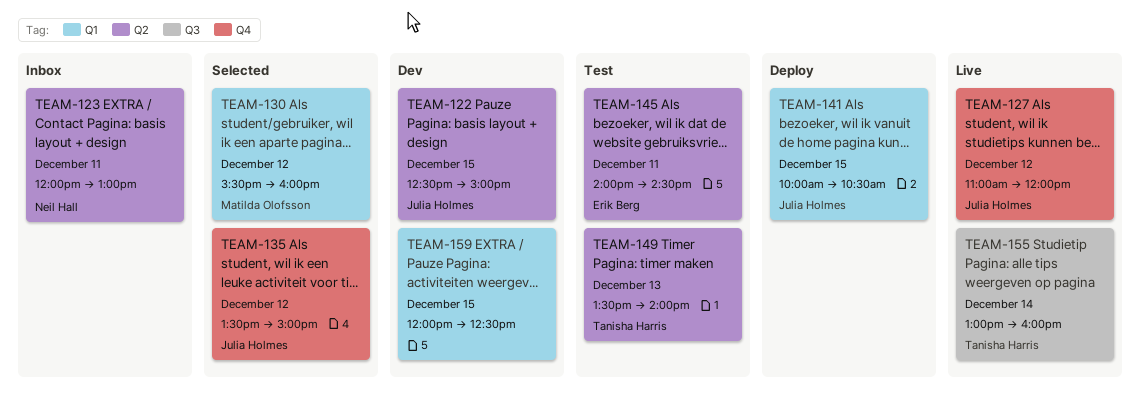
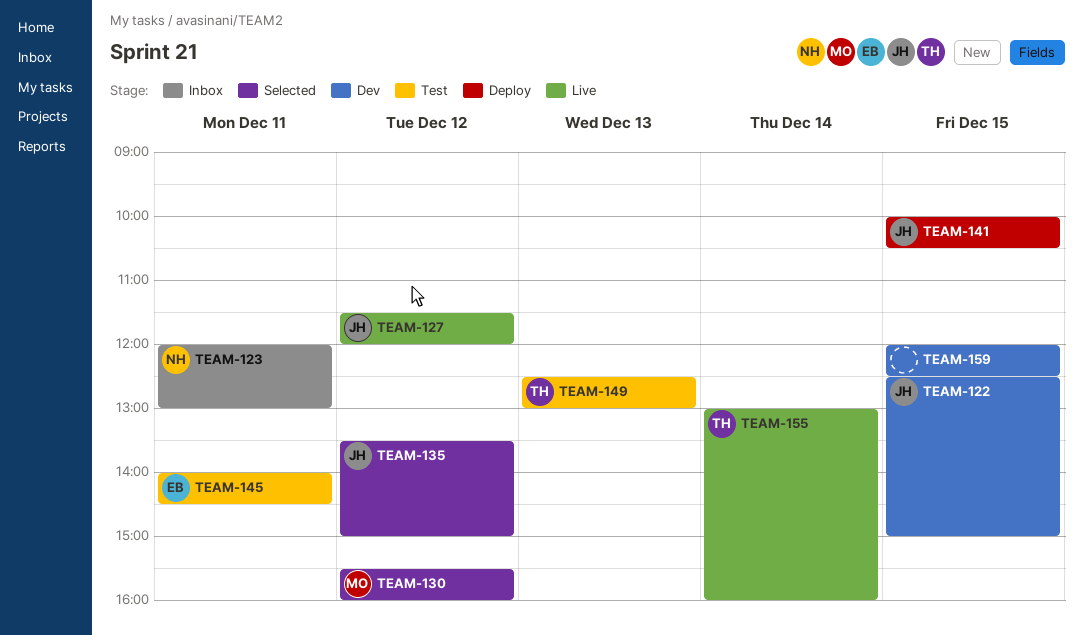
TEAM-127, begins: 11:00 -> 11:30
TEAM-149, begins: 13:30 -> 12:30
TEAM-149, ends: 14:00 -> 13:00

